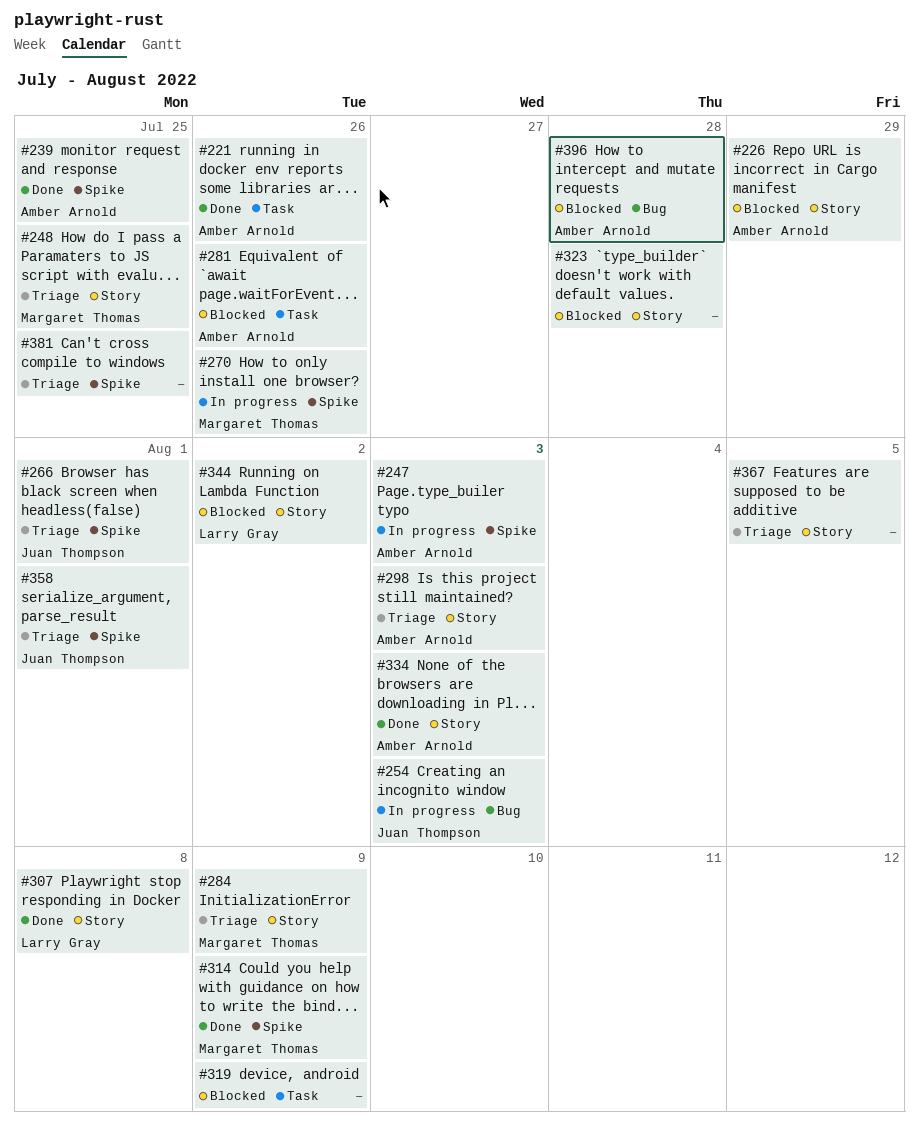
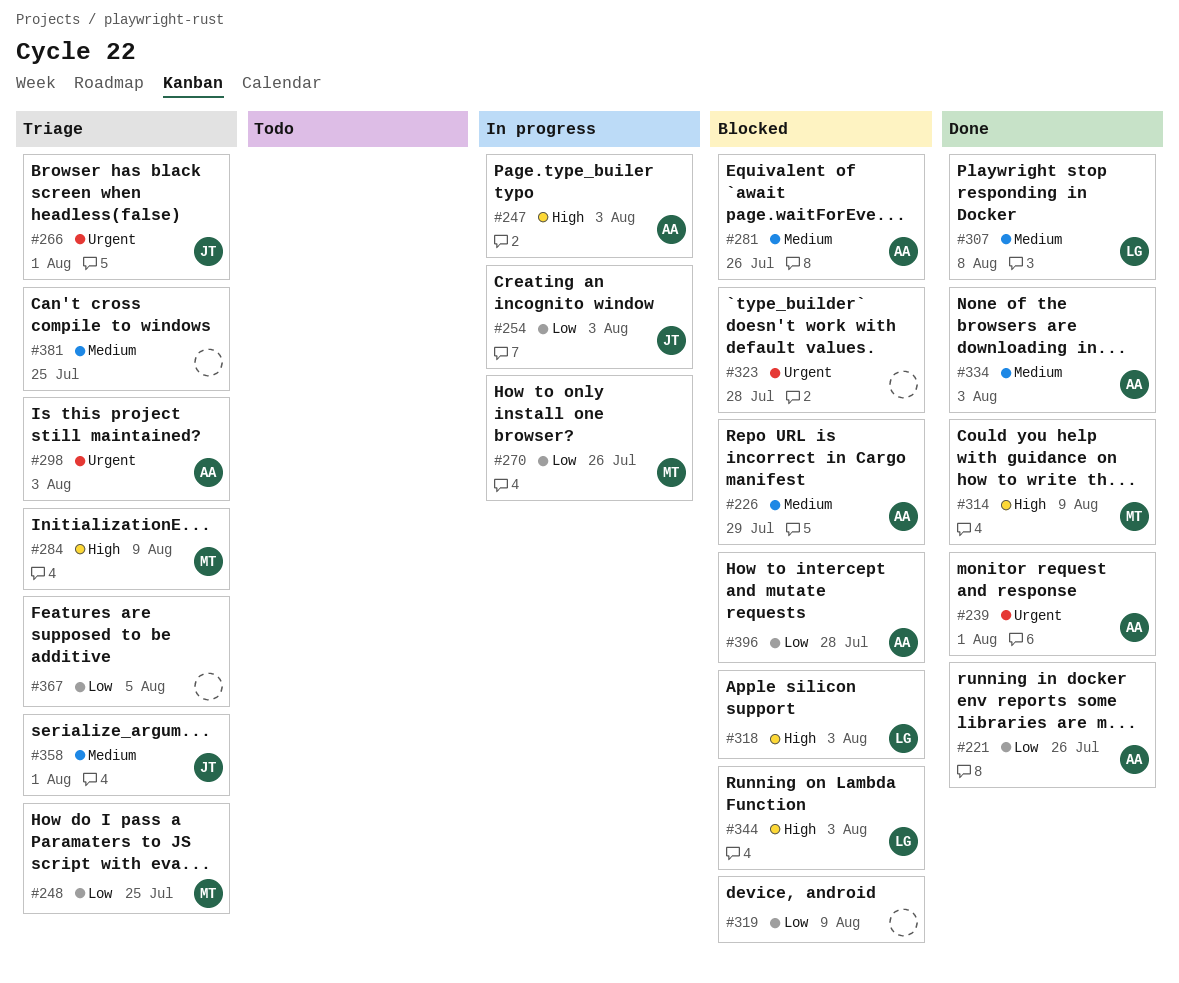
#239, due: Jul 25 -> Aug 1
#318: none -> present
#344, due: Aug 2 -> Aug 3

